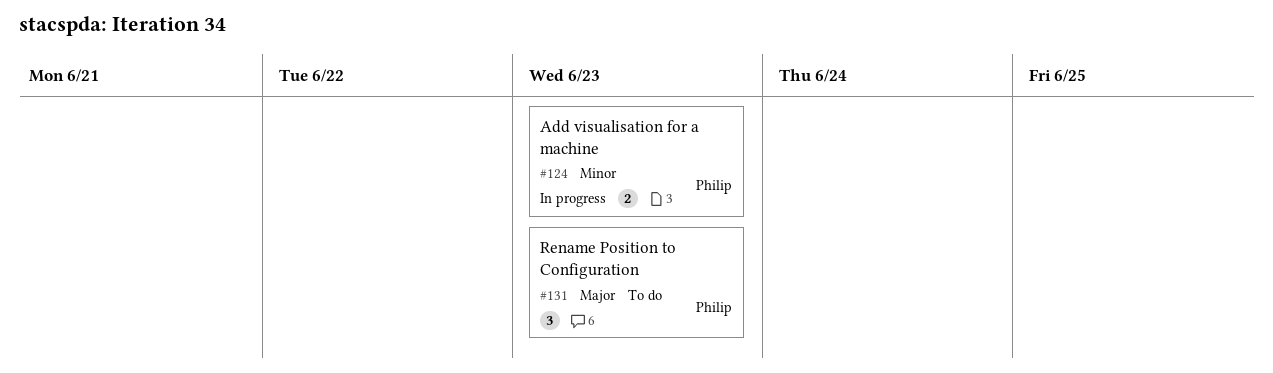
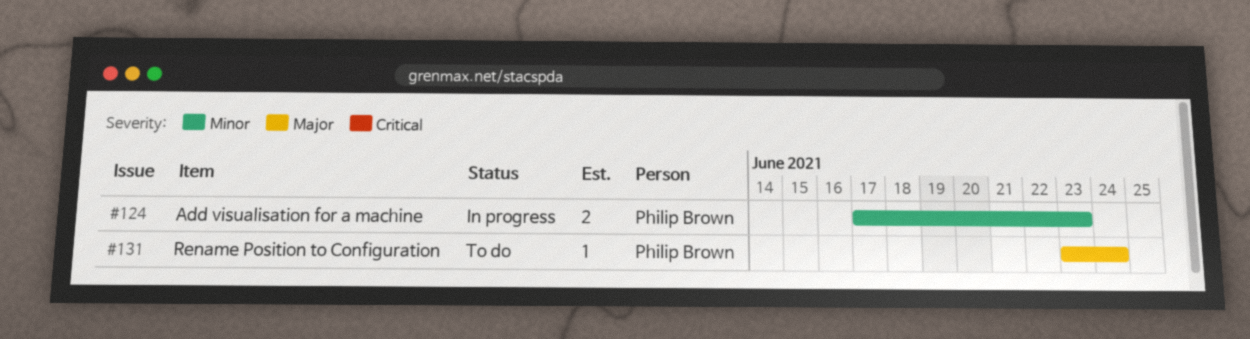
#131, estimate: 3 -> 1
#131, due: Jun 23 -> Jun 24

